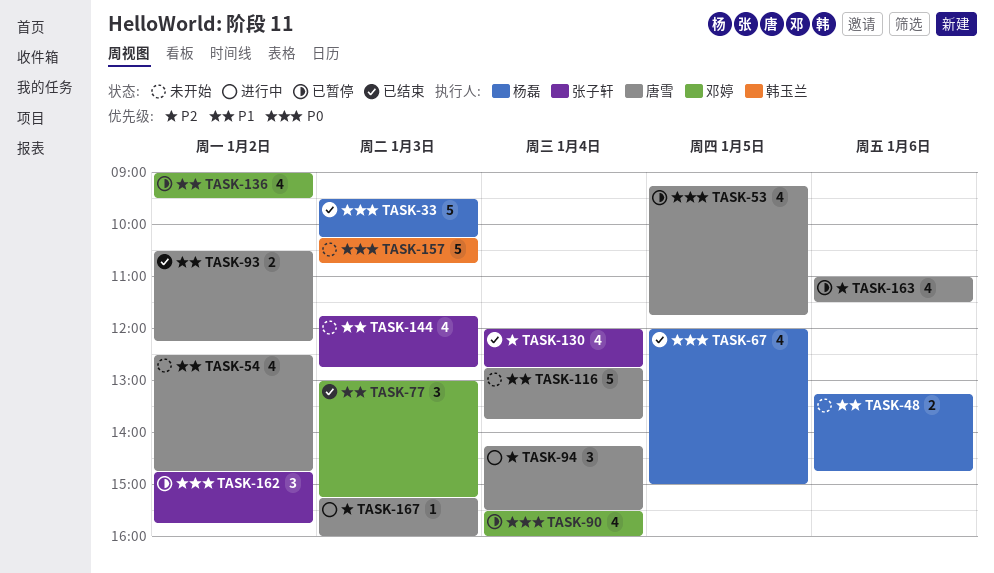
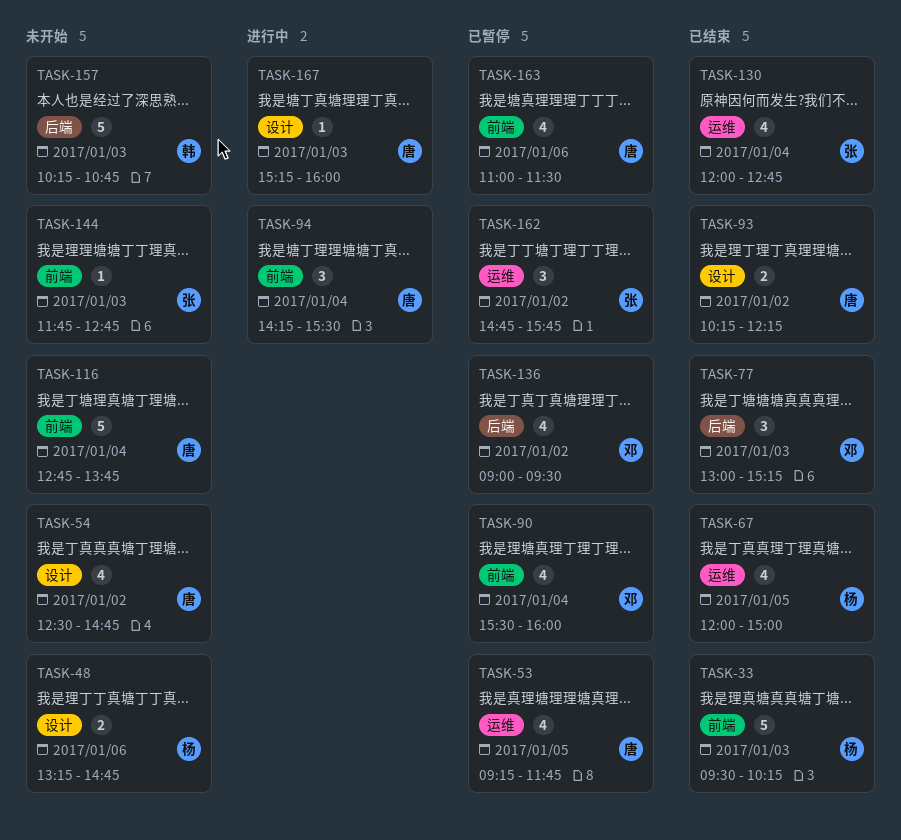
TASK-93, begins: 10:30 -> 10:15
TASK-144, estimate: 4 -> 1

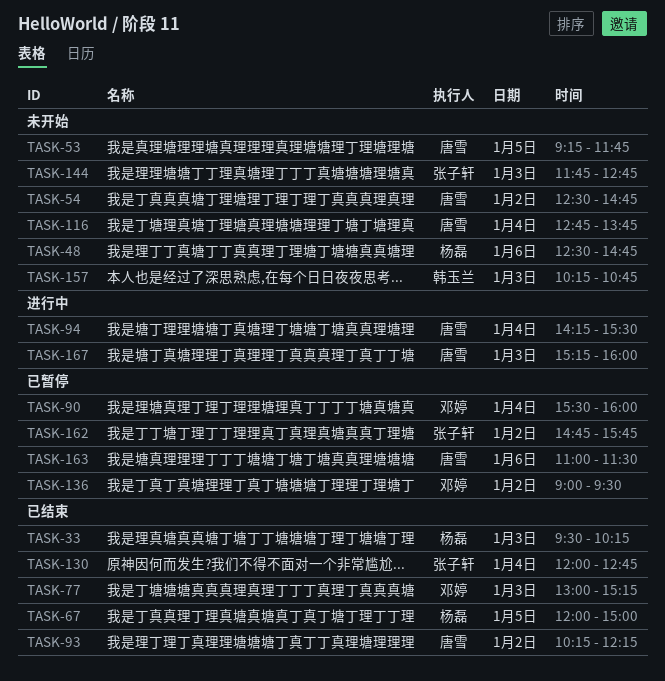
TASK-48, begins: 13:15 -> 12:30
TASK-53, status: 已暂停 -> 未开始

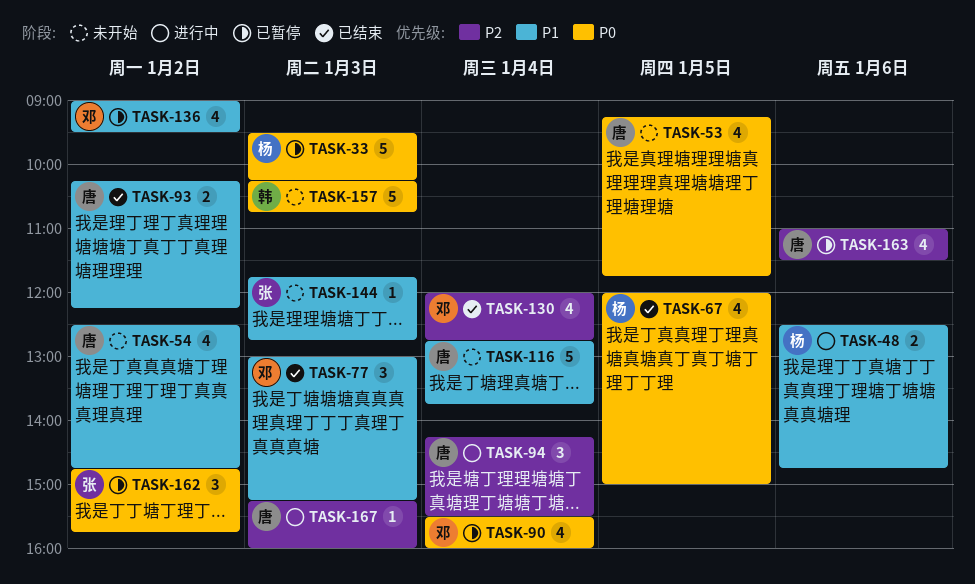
TASK-33, status: 已结束 -> 已暂停
TASK-48, status: 未开始 -> 进行中
TASK-130, owner: 张子轩 -> 邓婷

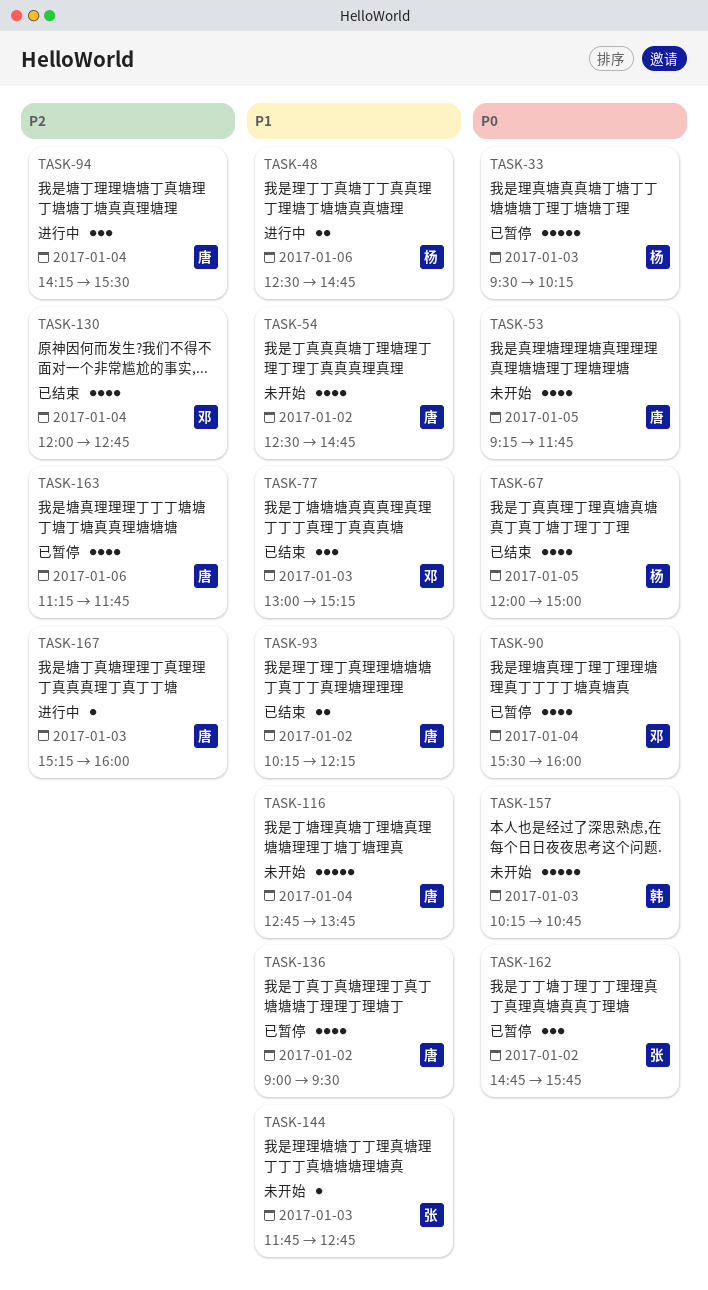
TASK-136, owner: 邓 -> 唐
TASK-163, begins: 11:00 -> 11:15
TASK-163, ends: 11:30 -> 11:45

